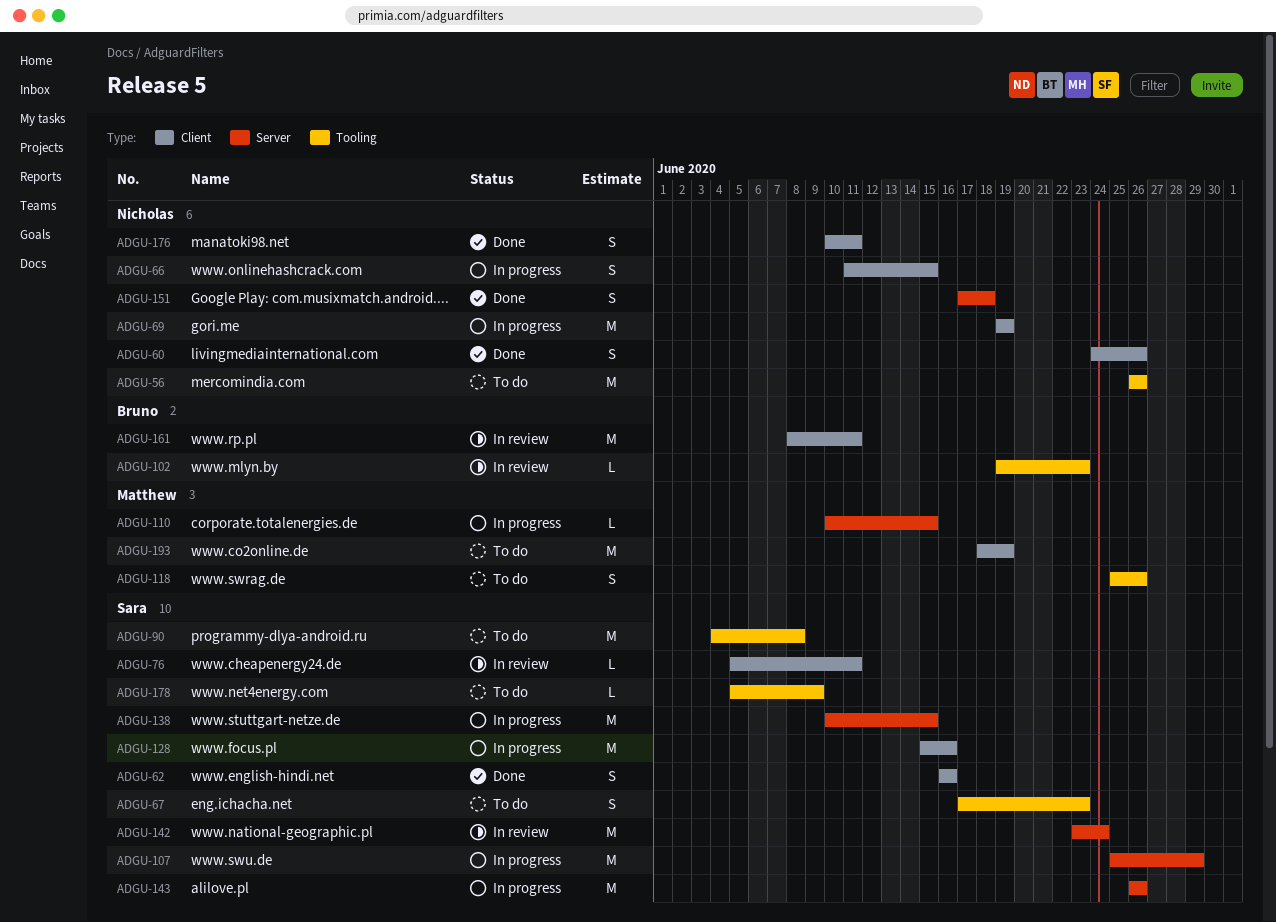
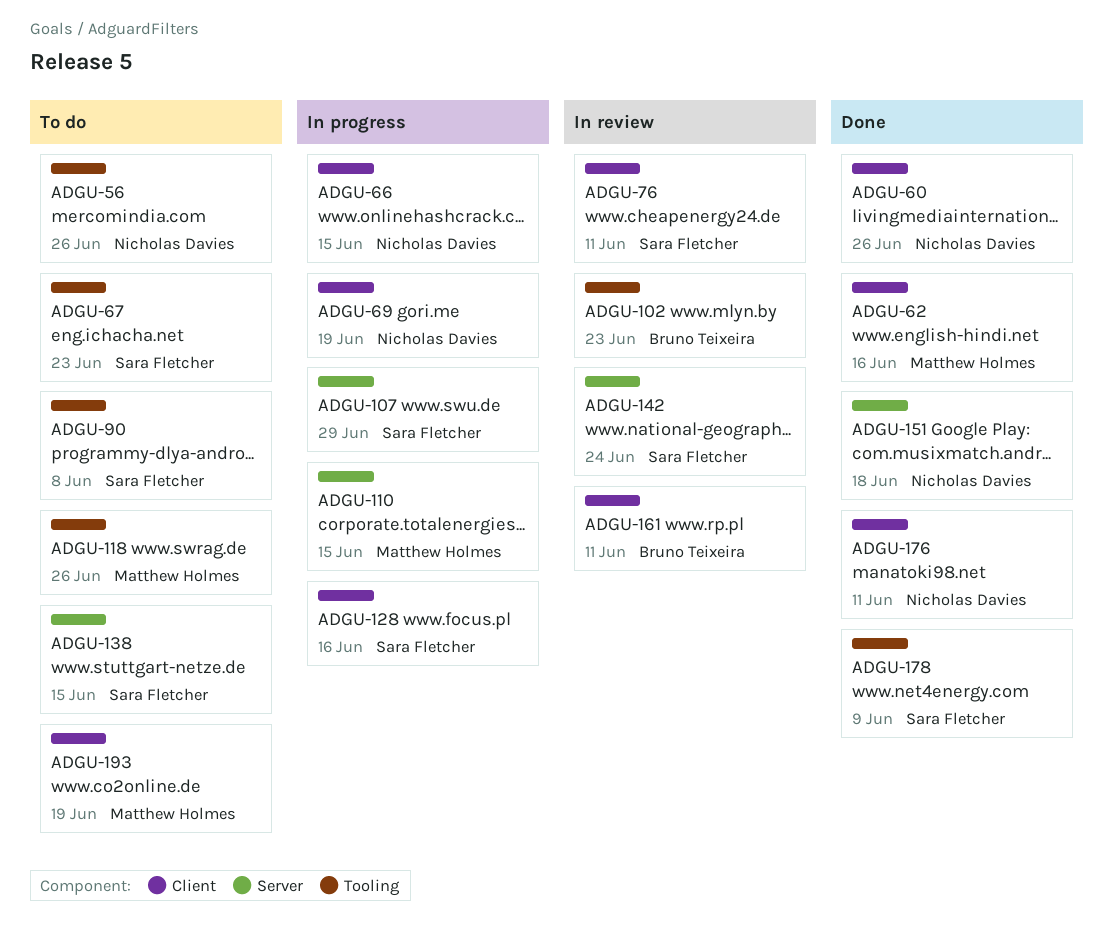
ADGU-62, owner: Sara Fletcher -> Matthew Holmes
ADGU-138, status: In progress -> To do
ADGU-143: present -> none
ADGU-178, status: To do -> Done

